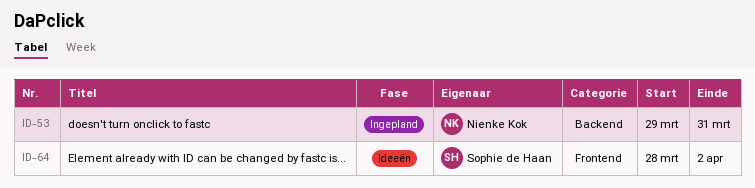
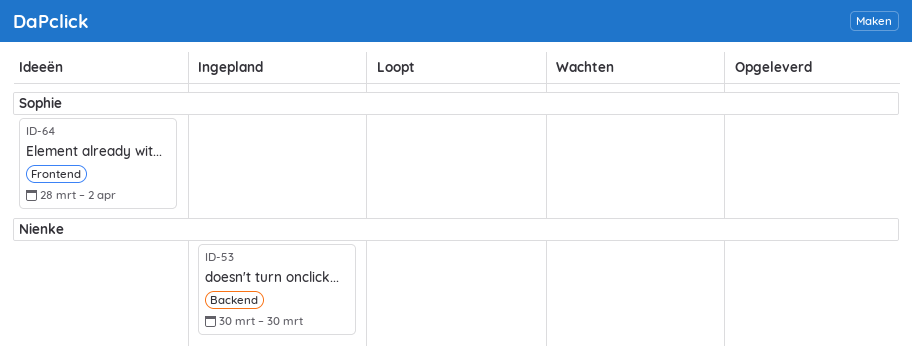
ID-53, start: Mar 29 -> Mar 30
ID-53, due: Mar 31 -> Mar 30

